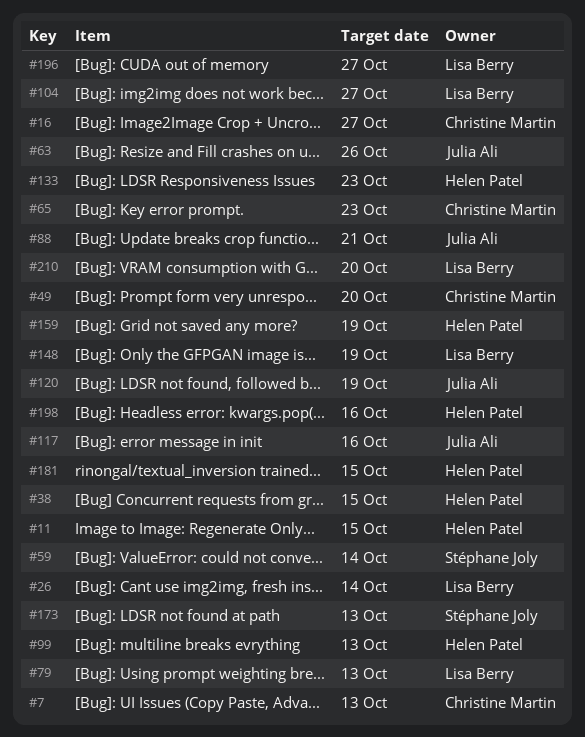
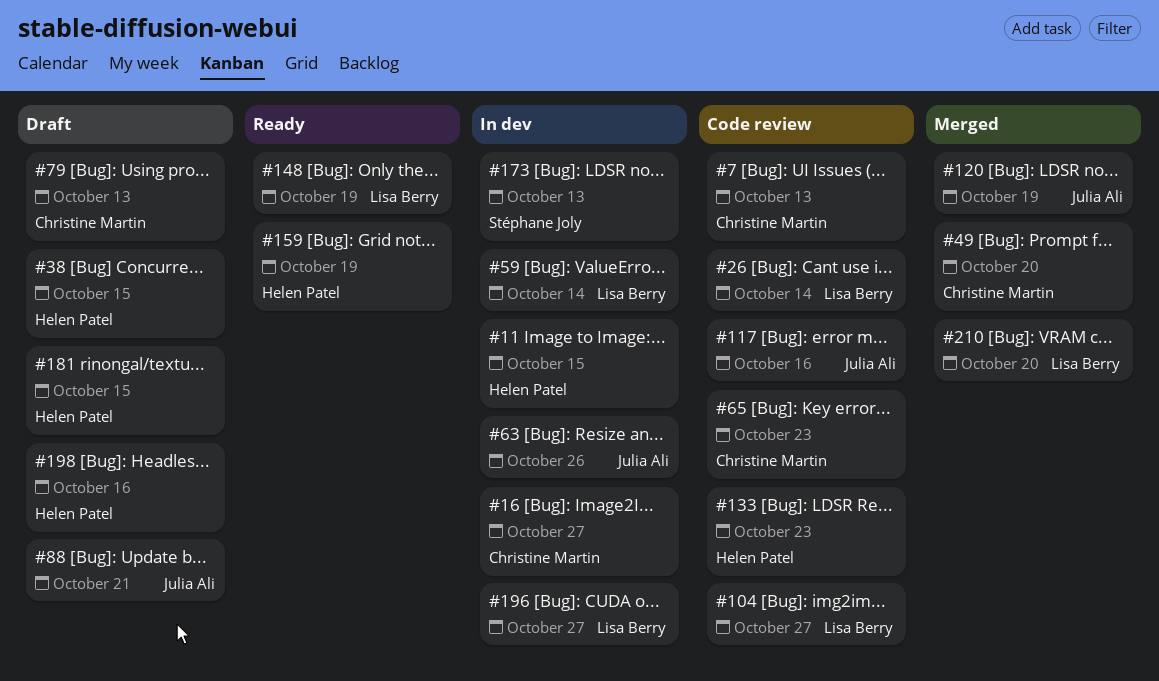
#59, owner: Stéphane Joly -> Lisa Berry
#79, owner: Lisa Berry -> Christine Martin
#99: present -> none

